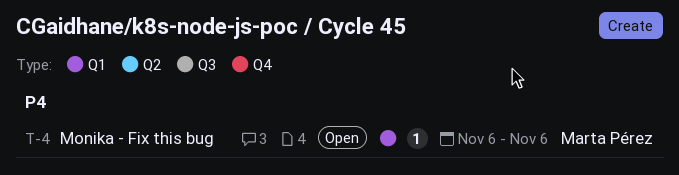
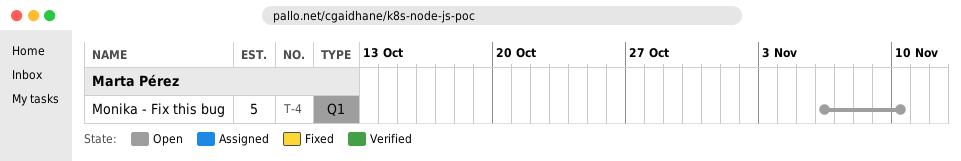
T-4, estimate: 1 -> 5
T-4, due: Nov 6 -> Nov 10

